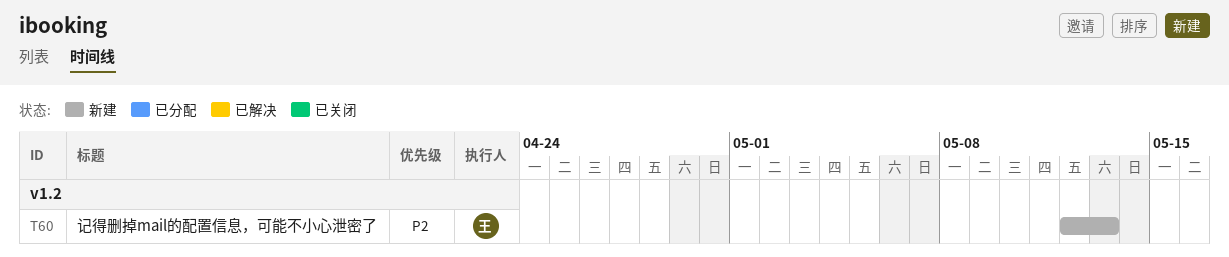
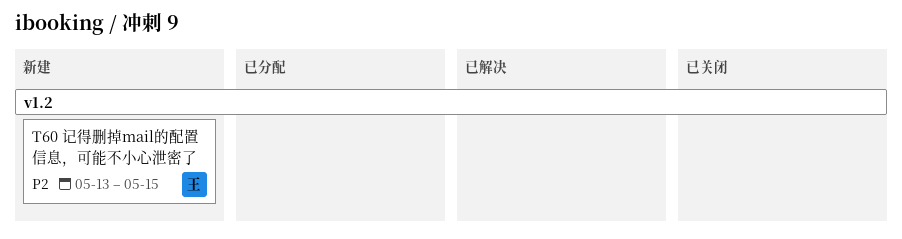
T60, start: May 12 -> May 13
T60, due: May 13 -> May 15

